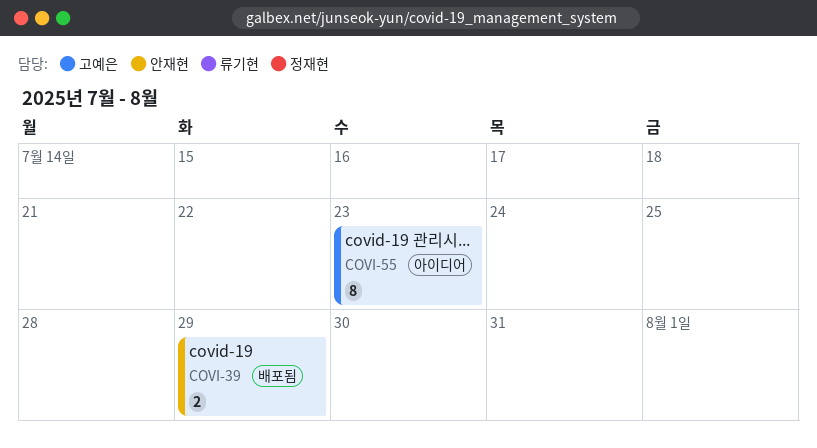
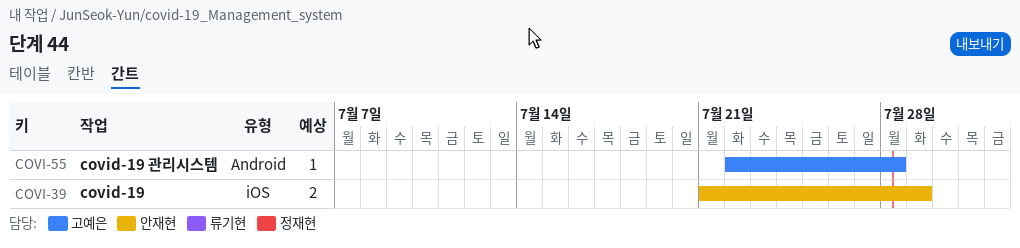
COVI-55, estimate: 8 -> 1
COVI-55, due: Jul 23 -> Jul 28

